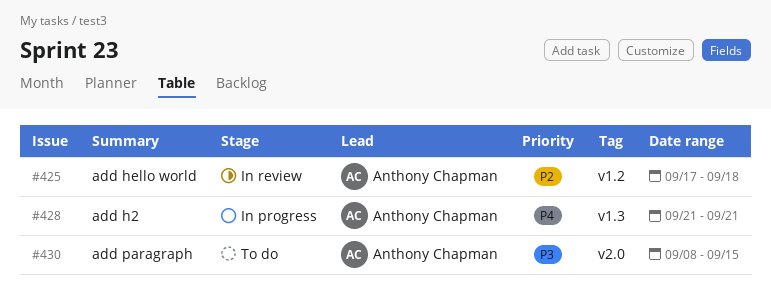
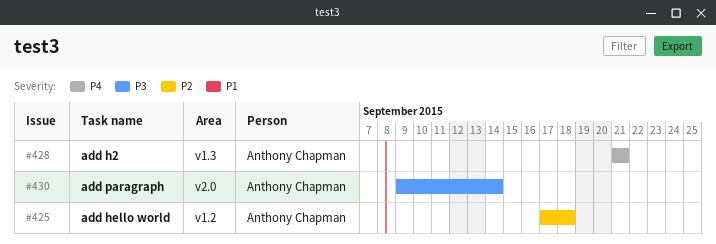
#430, start: Sep 8 -> Sep 9
#430, due: Sep 15 -> Sep 14

